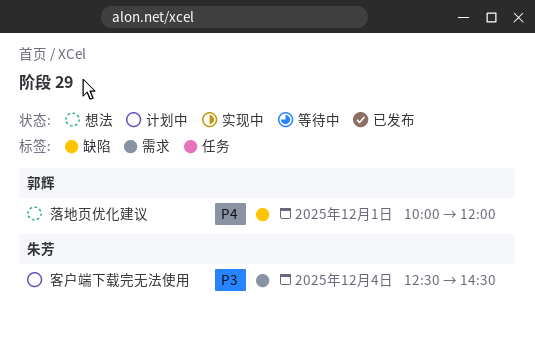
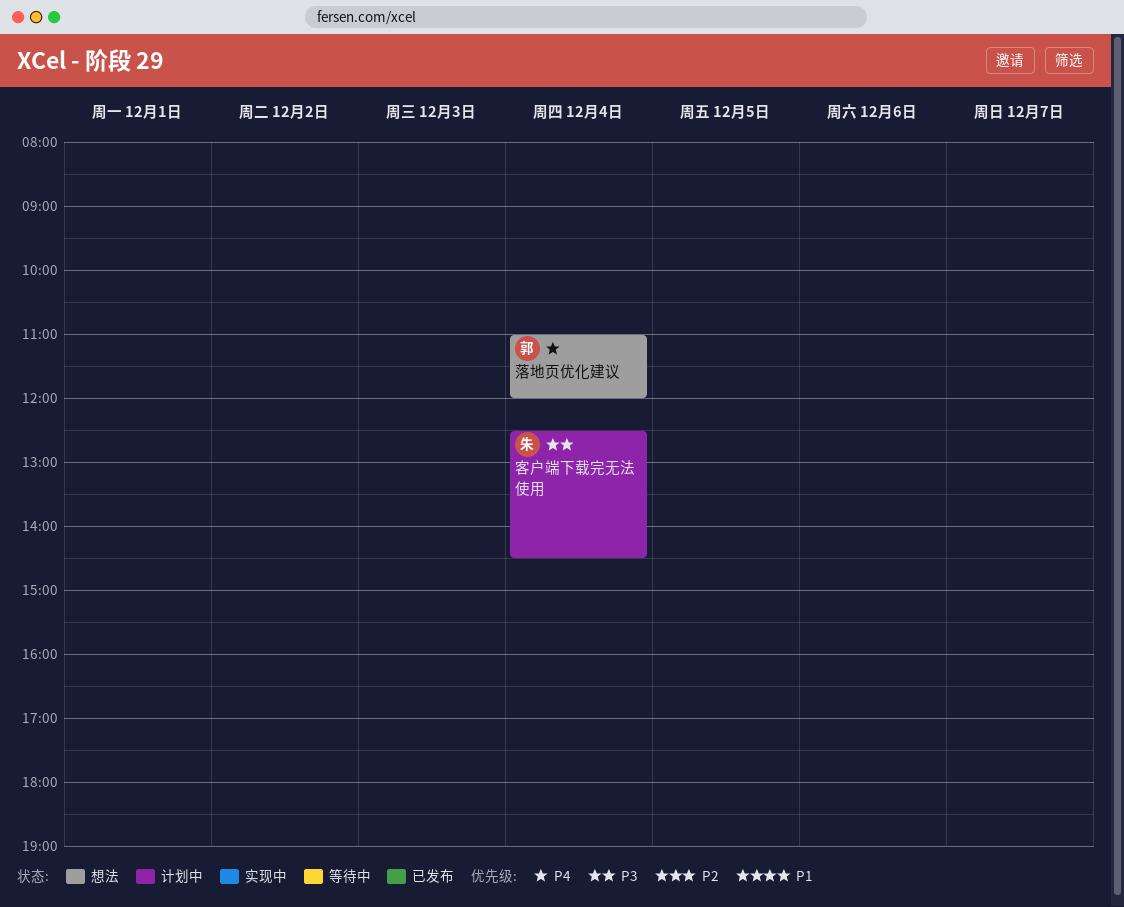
落地页优化建议, day: Dec 1 -> Dec 4
落地页优化建议, begins: 10:00 -> 11:00

